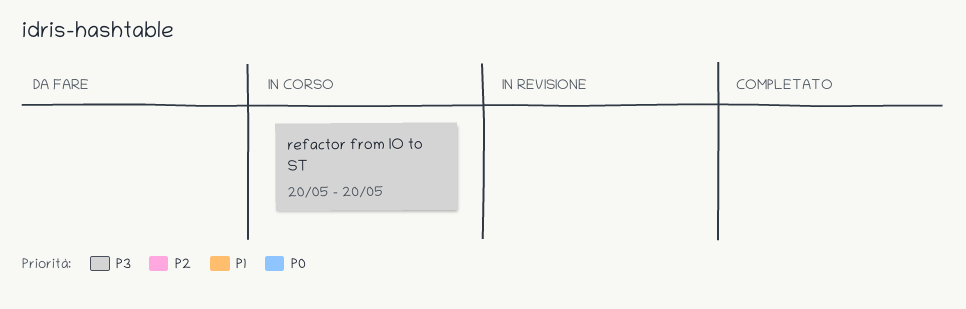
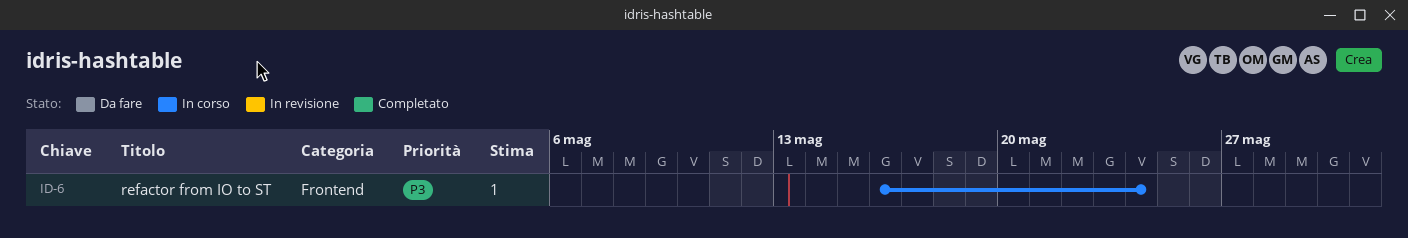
refactor from IO to ST, start: May 20 -> May 16
refactor from IO to ST, due: May 20 -> May 24

